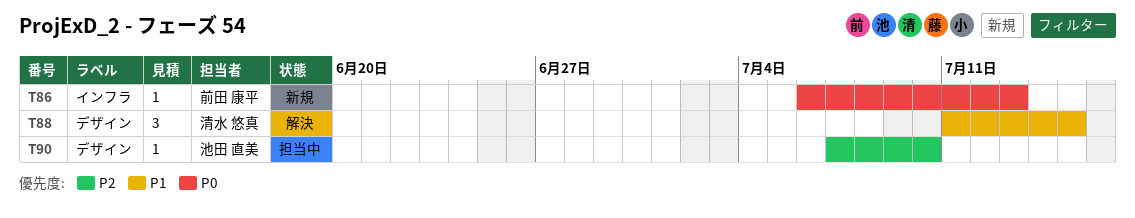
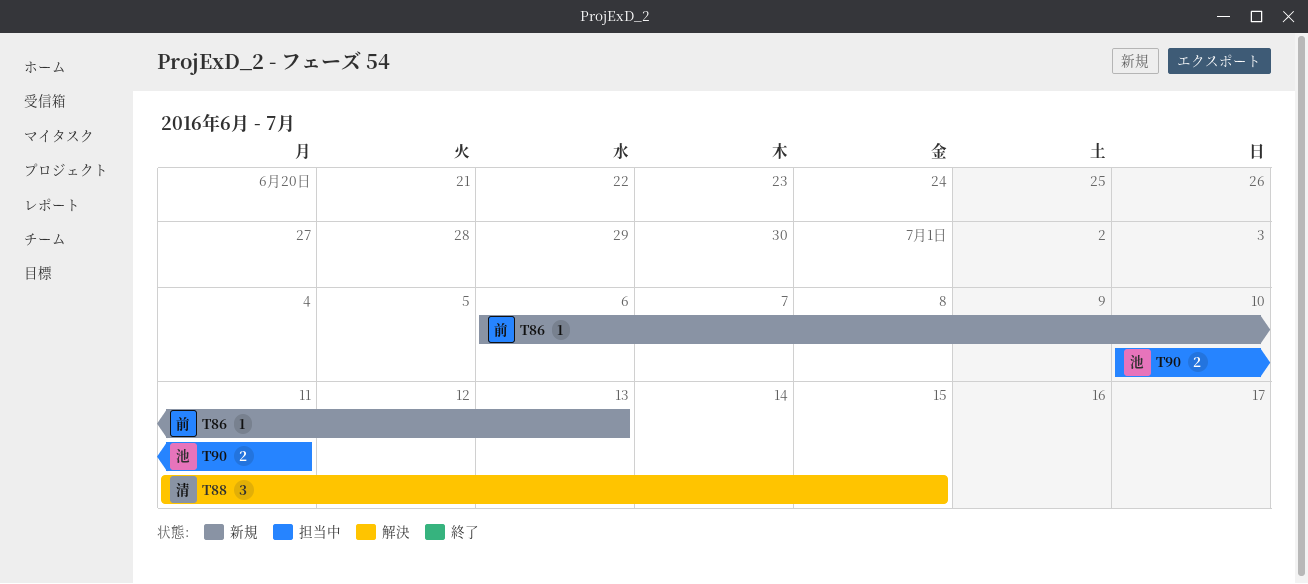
T90, estimate: 1 -> 2
T90, start: Jul 7 -> Jul 10
T90, due: Jul 10 -> Jul 11

